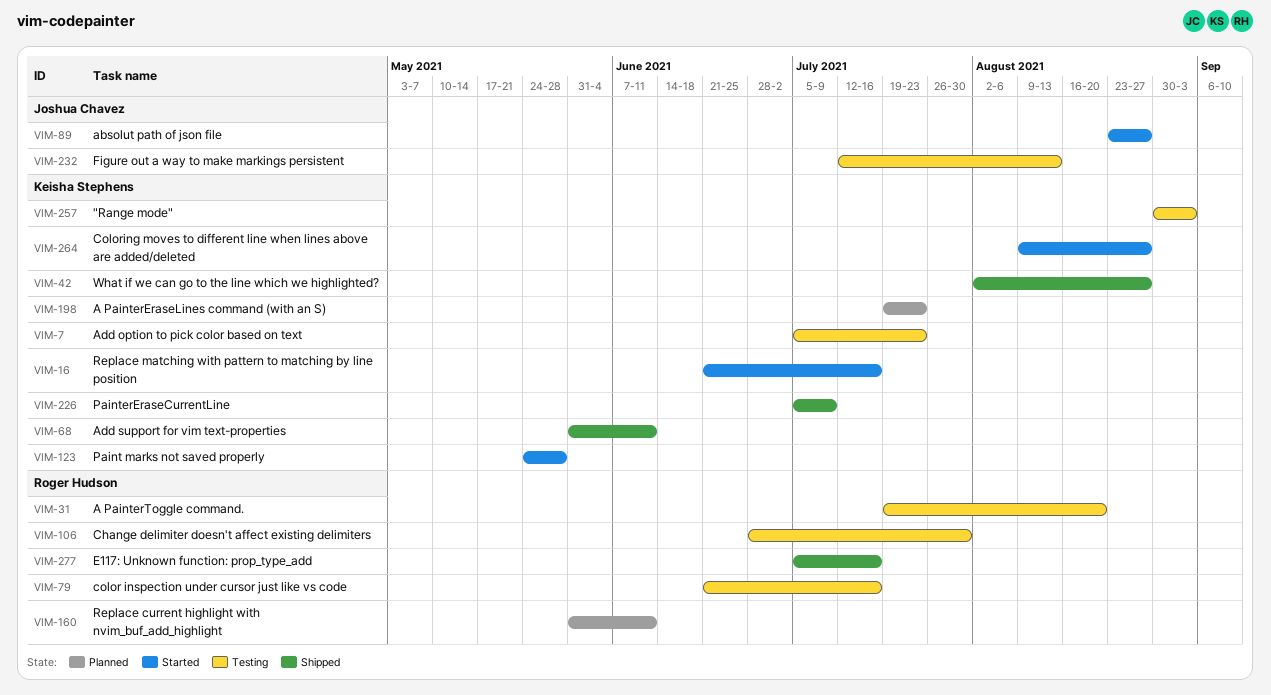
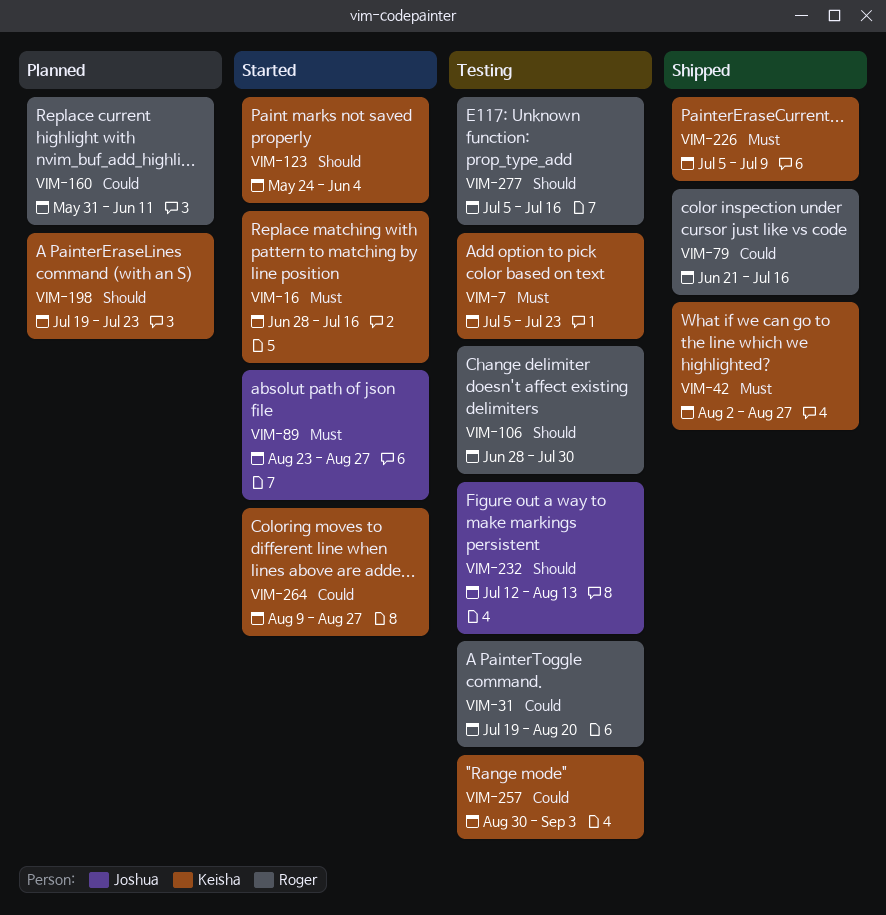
VIM-16, start: Jun 21 -> Jun 28
VIM-68: present -> none
VIM-79, status: Testing -> Shipped
VIM-123, due: May 28 -> Jun 4
VIM-277, status: Shipped -> Testing

